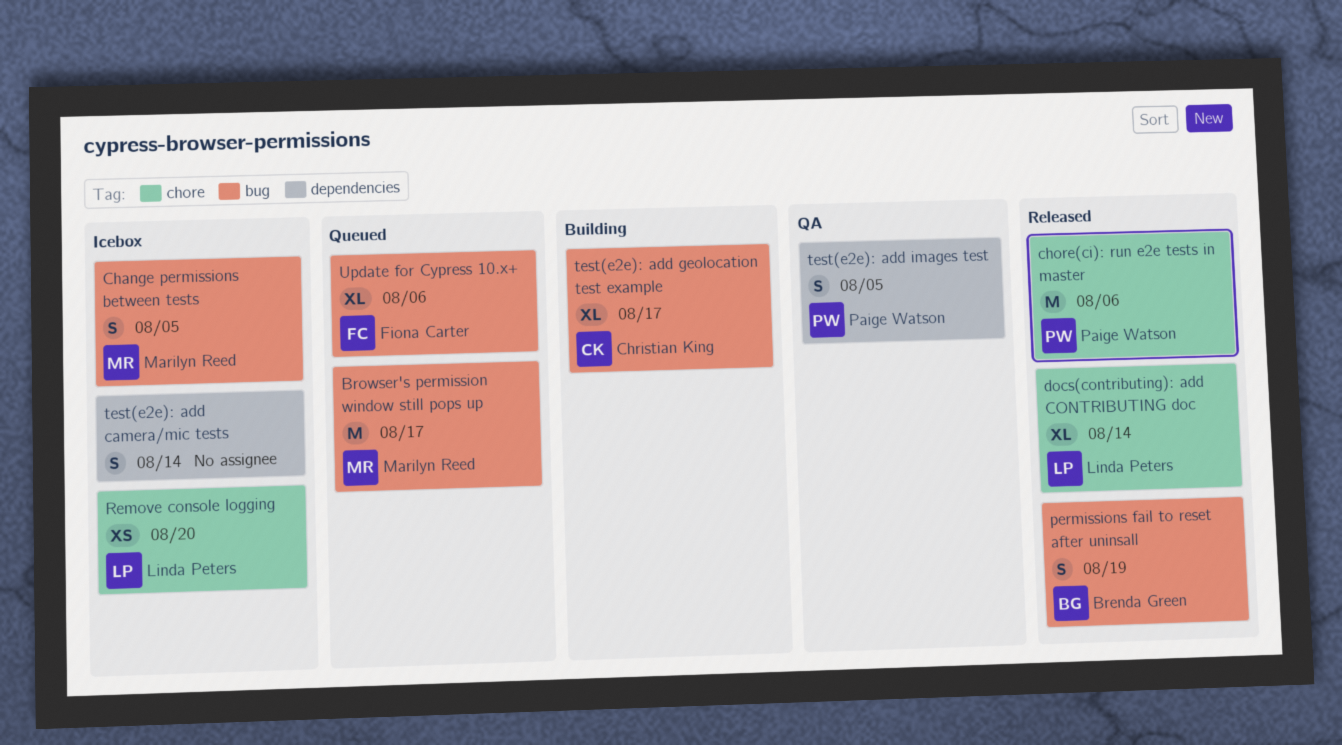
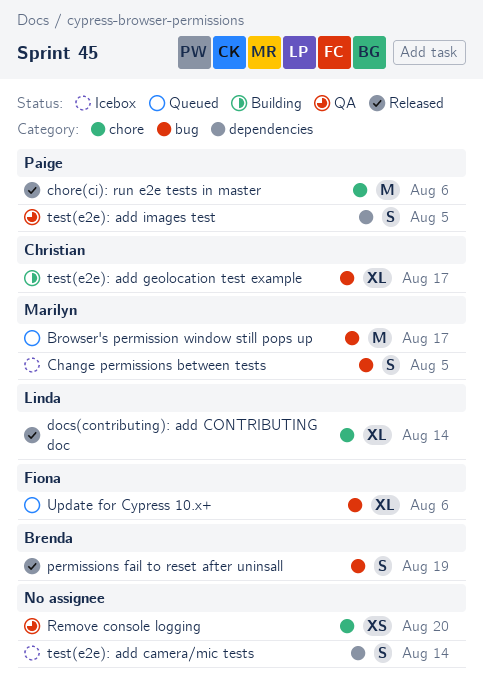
Remove console logging, status: Icebox -> QA
Remove console logging, owner: Linda Peters -> none

